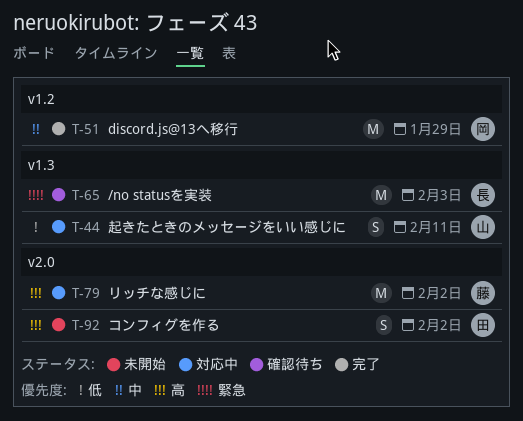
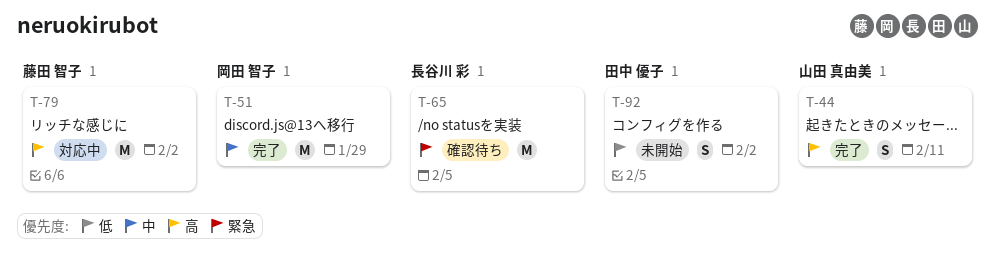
T-44, status: 対応中 -> 完了
T-44, priority: 低 -> 高
T-65, due: Feb 3 -> Feb 5
T-92, priority: 高 -> 低

